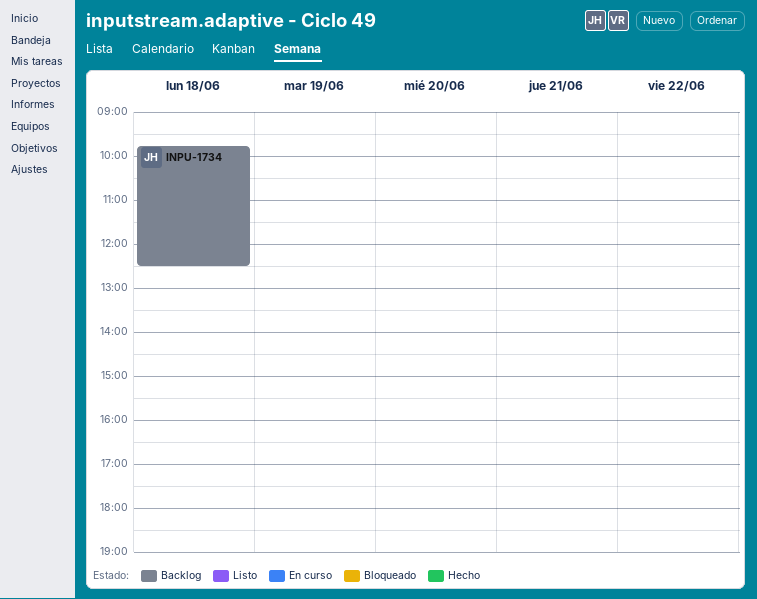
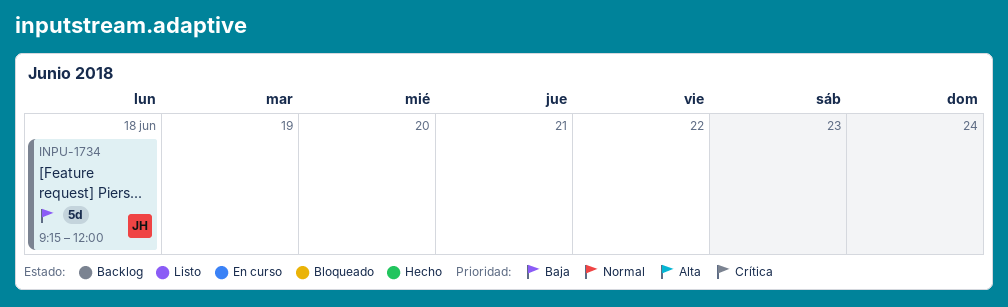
INPU-1734, begins: 09:45 -> 09:15
INPU-1734, ends: 12:30 -> 12:00

